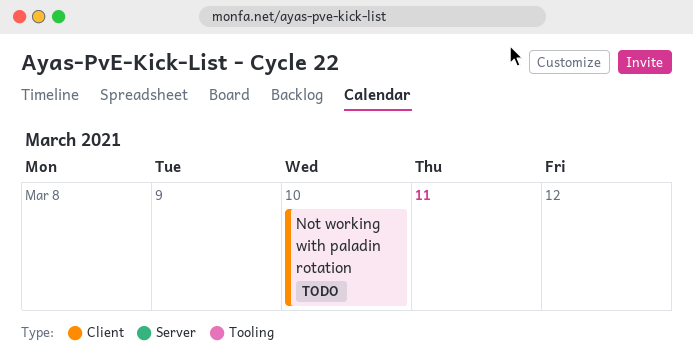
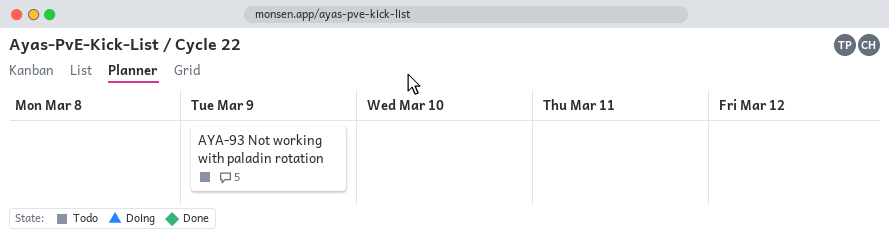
Not working with paladin rotation, due: Mar 10 -> Mar 9

